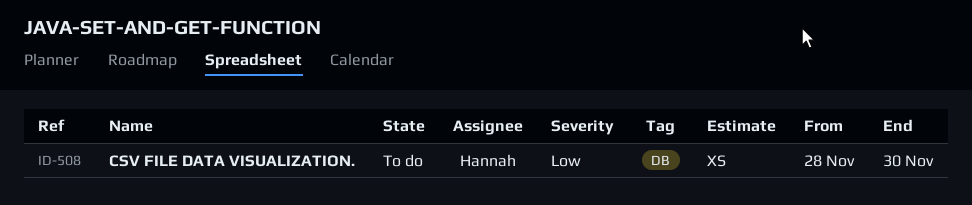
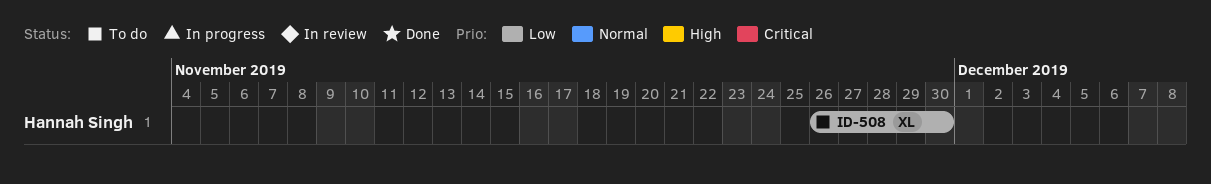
ID-508, estimate: XS -> XL
ID-508, start: Nov 28 -> Nov 26

